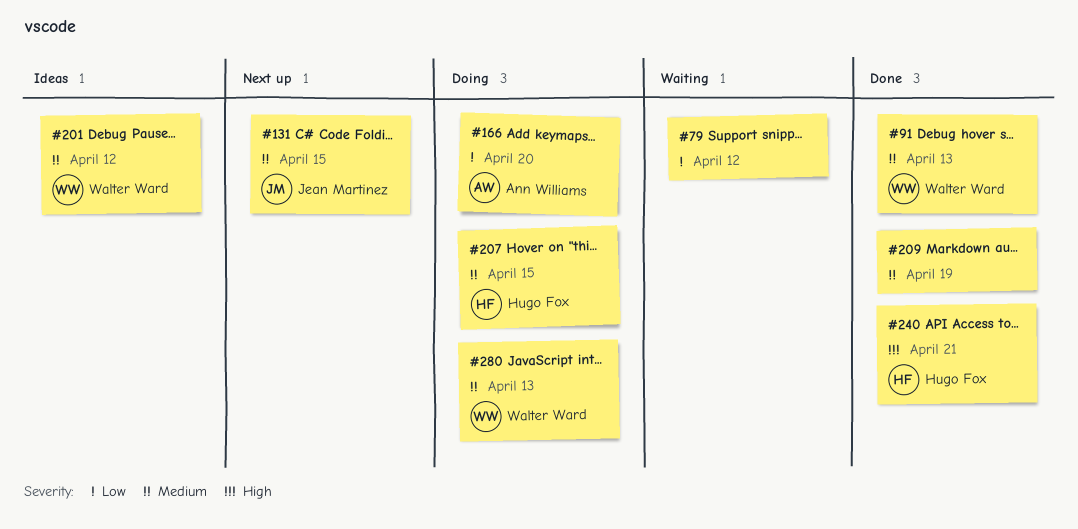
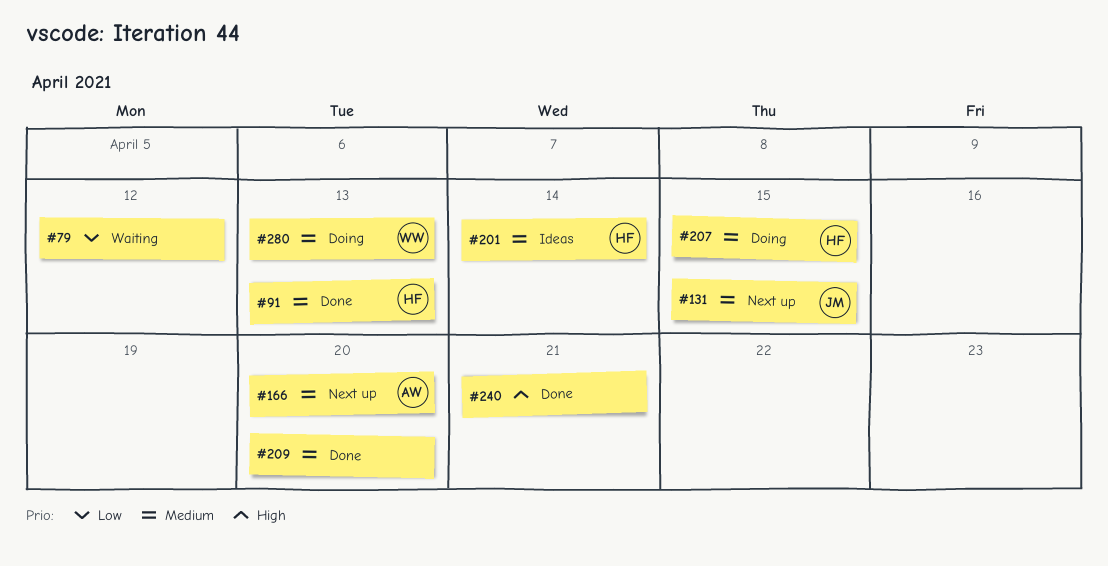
#91, owner: Walter Ward -> Hugo Fox
#166, status: Doing -> Next up
#166, priority: Low -> Medium
#201, owner: Walter Ward -> Hugo Fox
#201, due: Apr 12 -> Apr 14
#209, due: Apr 19 -> Apr 20
#240, owner: Hugo Fox -> none

